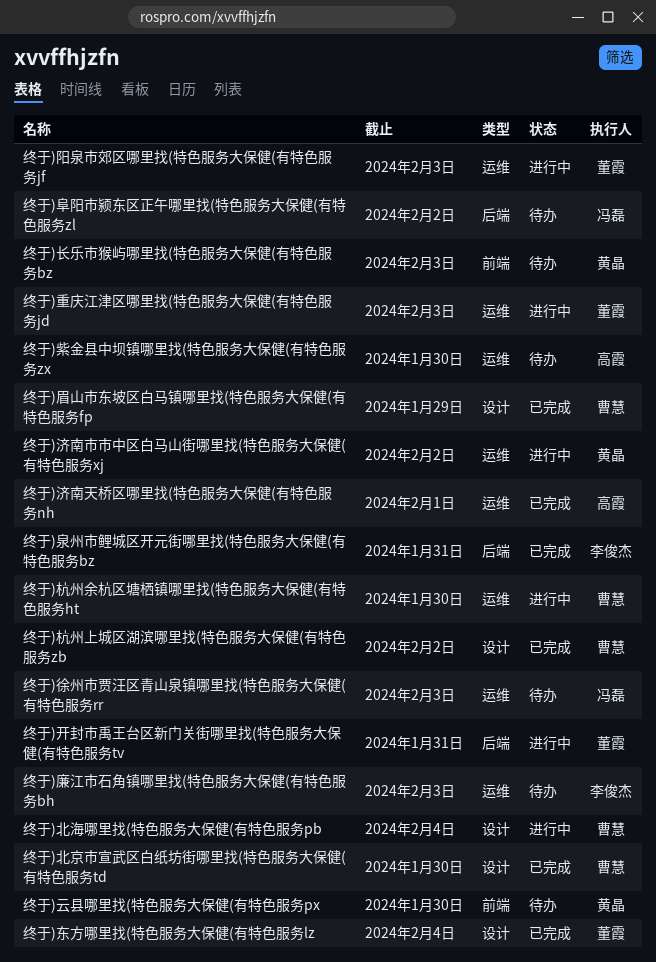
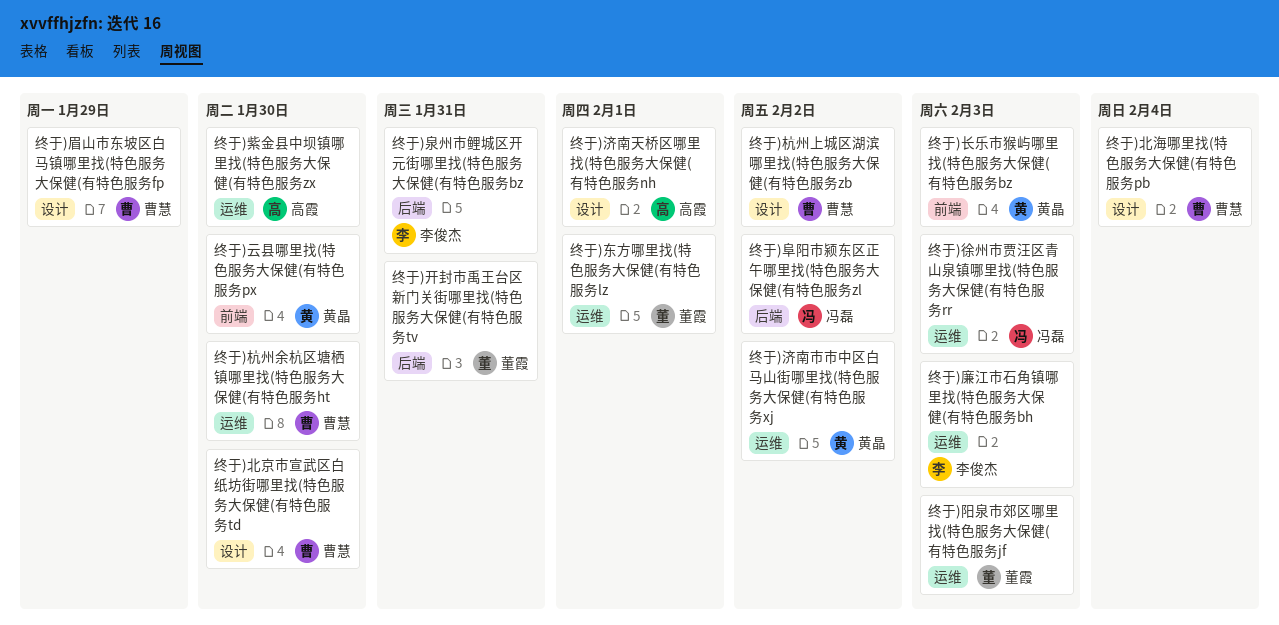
终于)东方哪里找(特色服务大保健(有特色服务lz, label: 设计 -> 运维
终于)东方哪里找(特色服务大保健(有特色服务lz, due: Feb 4 -> Feb 1
终于)济南天桥区哪里找(特色服务大保健(有特色服务nh, label: 运维 -> 设计
终于)重庆江津区哪里找(特色服务大保健(有特色服务jd: present -> none

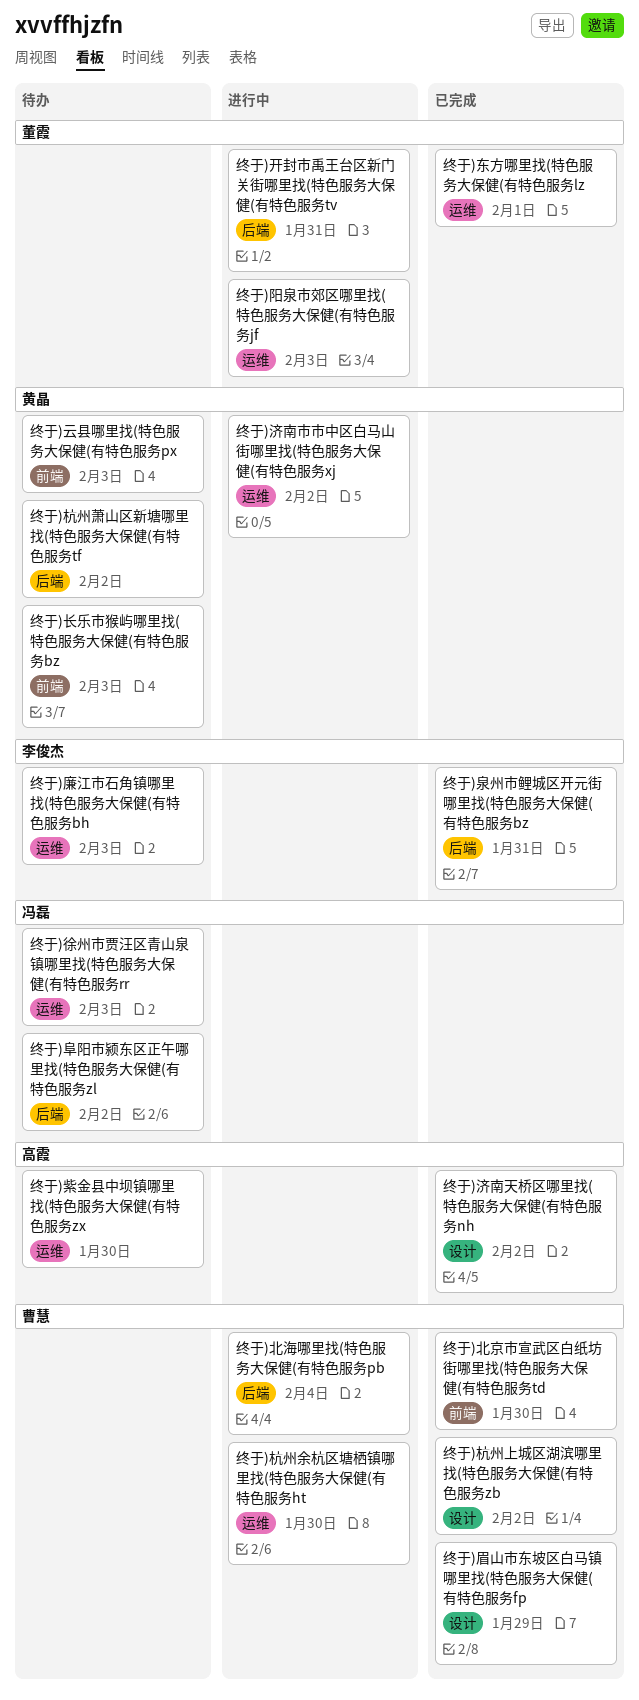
终于)云县哪里找(特色服务大保健(有特色服务px, due: Jan 30 -> Feb 3
终于)北京市宣武区白纸坊街哪里找(特色服务大保健(有特色服务td, label: 设计 -> 前端
终于)北海哪里找(特色服务大保健(有特色服务pb, label: 设计 -> 后端
终于)杭州萧山区新塘哪里找(特色服务大保健(有特色服务tf: none -> present
终于)济南天桥区哪里找(特色服务大保健(有特色服务nh, due: Feb 1 -> Feb 2

